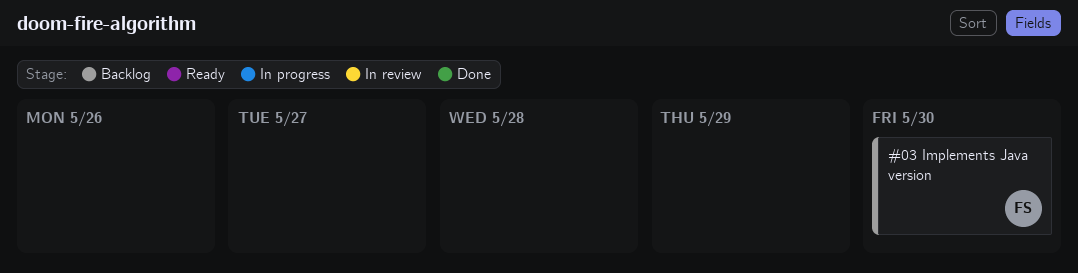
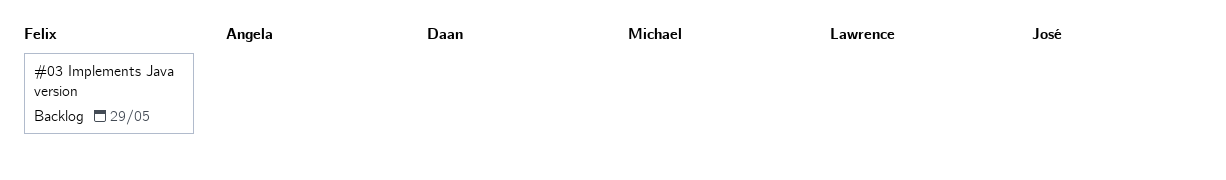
#03 Implements Java version, due: May 30 -> May 29

